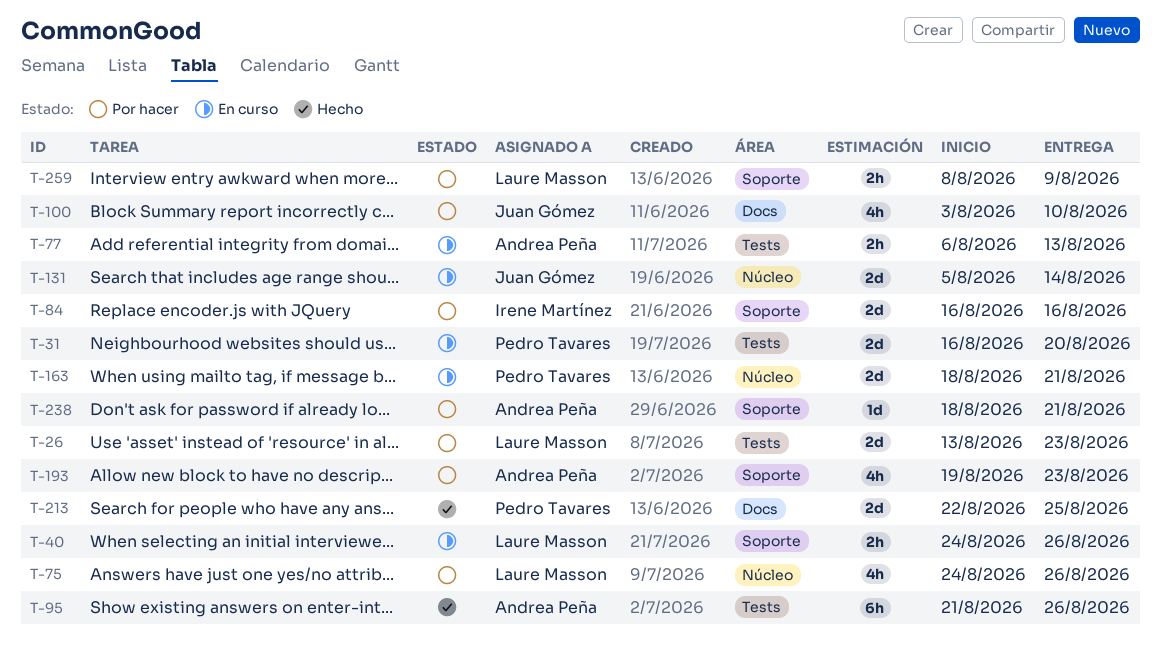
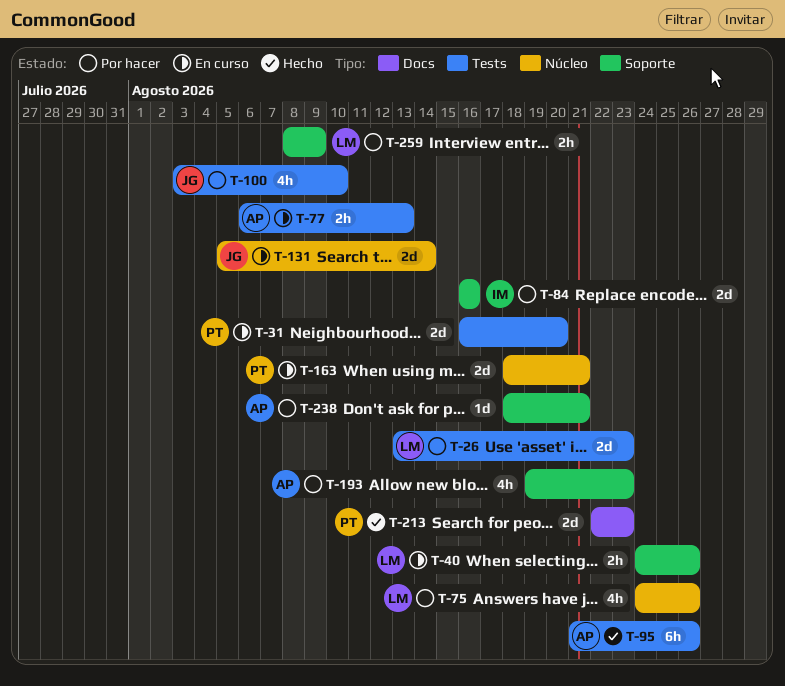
T-100, label: Docs -> Tests
T-213, due: Aug 25 -> Aug 23

